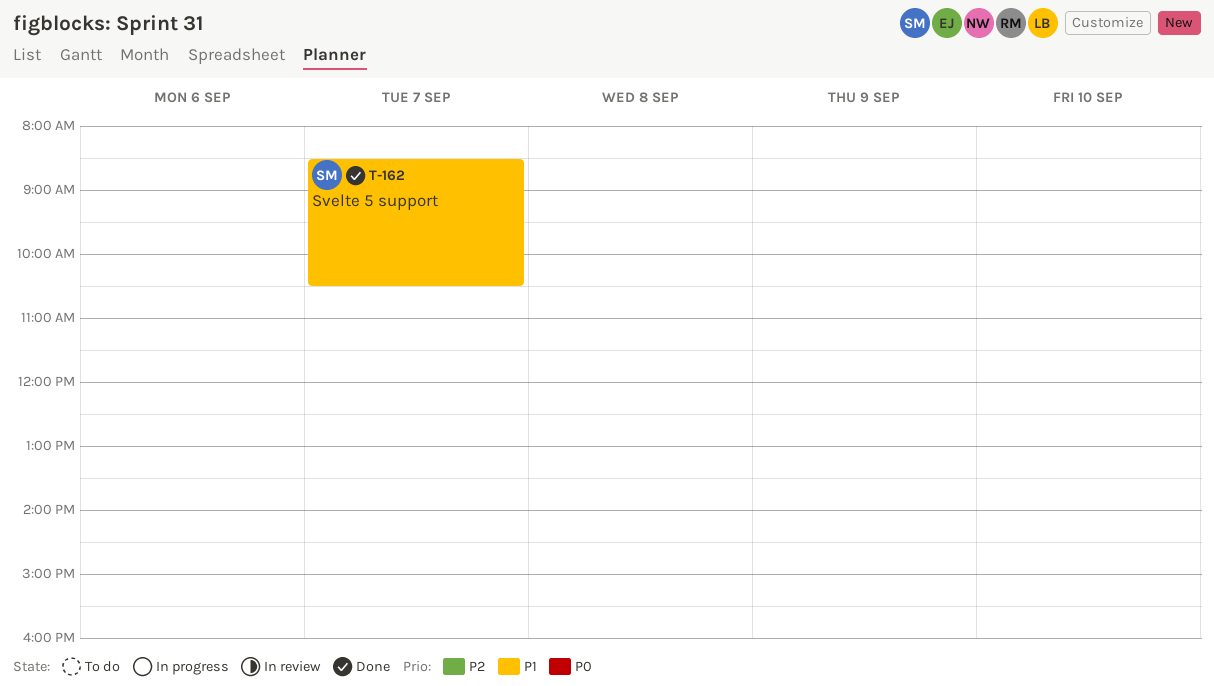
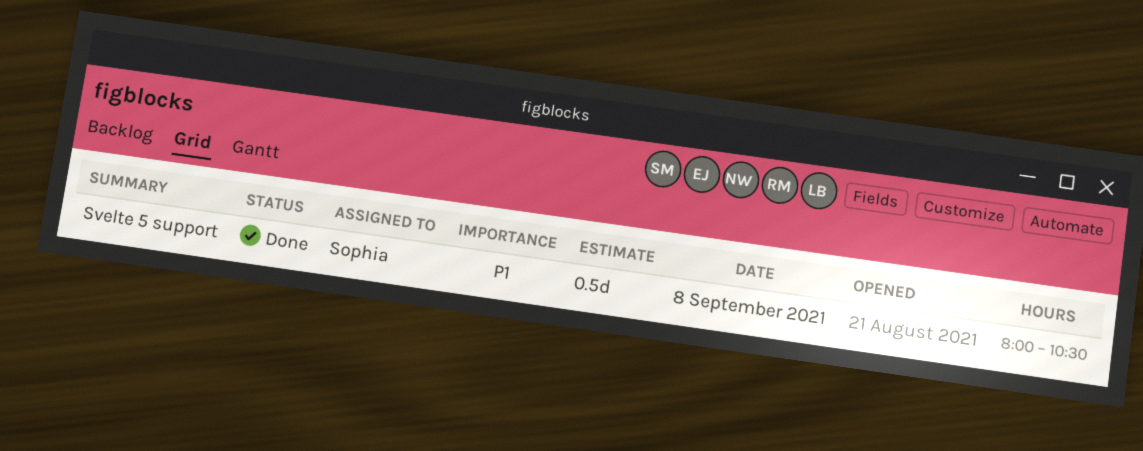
Svelte 5 support, day: Sep 7 -> Sep 8
Svelte 5 support, begins: 08:30 -> 08:00

